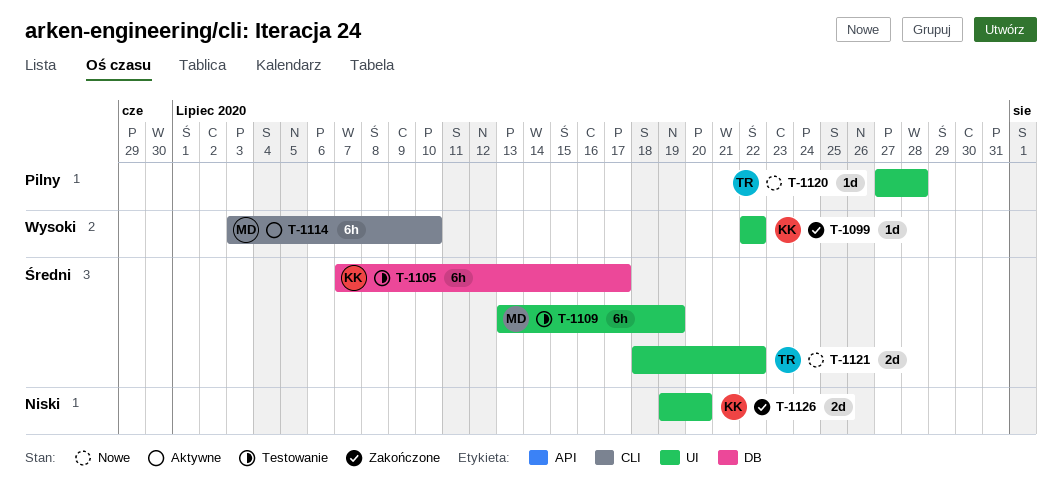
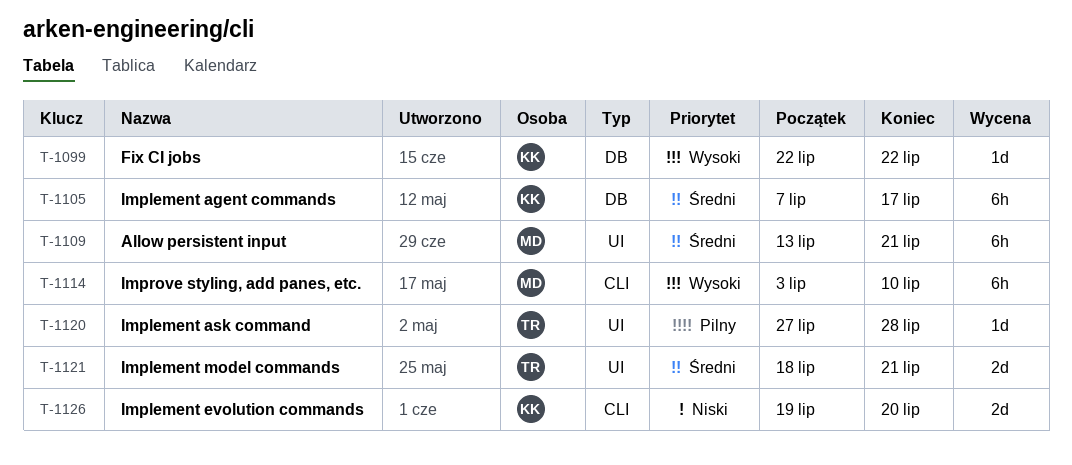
T-1099, label: UI -> DB
T-1109, due: Jul 19 -> Jul 21
T-1121, due: Jul 22 -> Jul 21
T-1126, label: UI -> CLI

